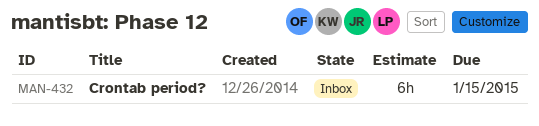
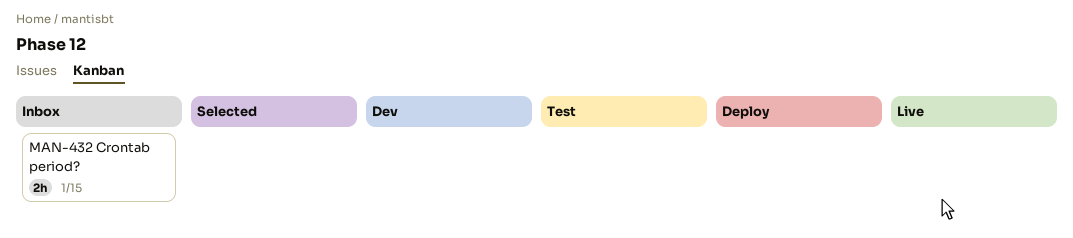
MAN-432, estimate: 6h -> 2h

